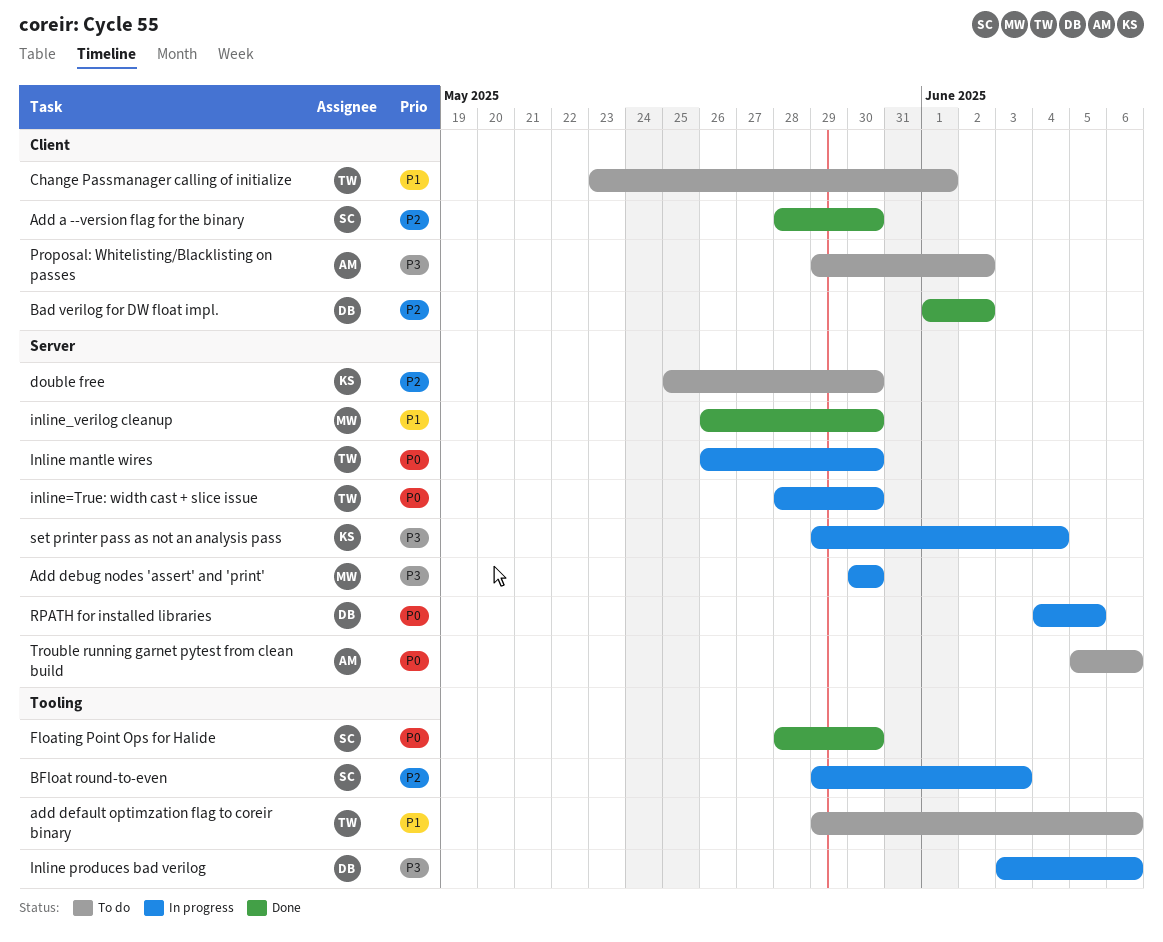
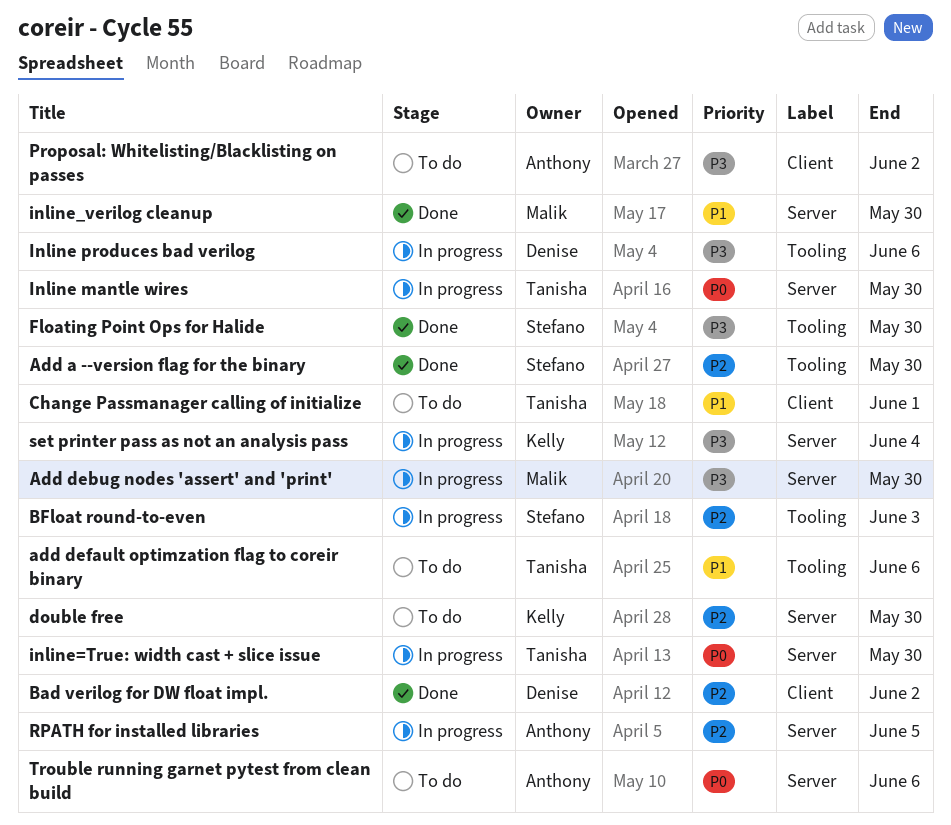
Add a --version flag for the binary, label: Client -> Tooling
Floating Point Ops for Halide, priority: P0 -> P3
RPATH for installed libraries, owner: Denise -> Anthony
RPATH for installed libraries, priority: P0 -> P2

